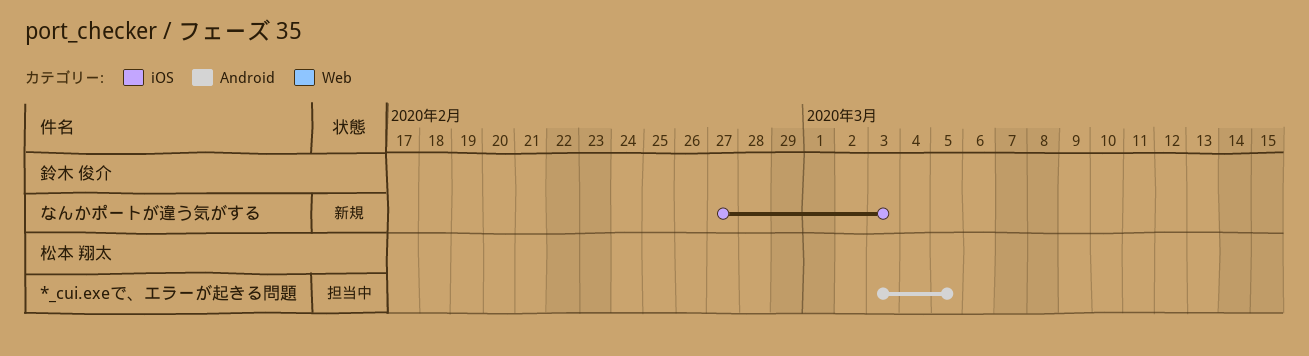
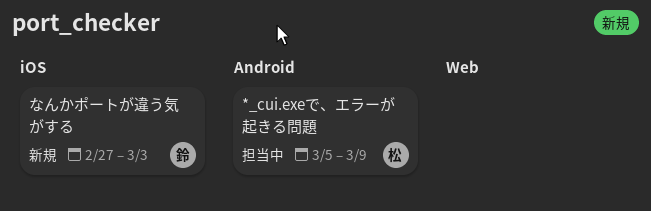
*_cui.exeで、エラーが起きる問題, start: Mar 3 -> Mar 5
*_cui.exeで、エラーが起きる問題, due: Mar 5 -> Mar 9

